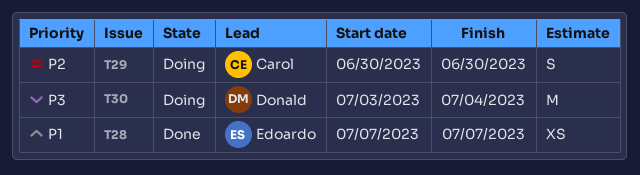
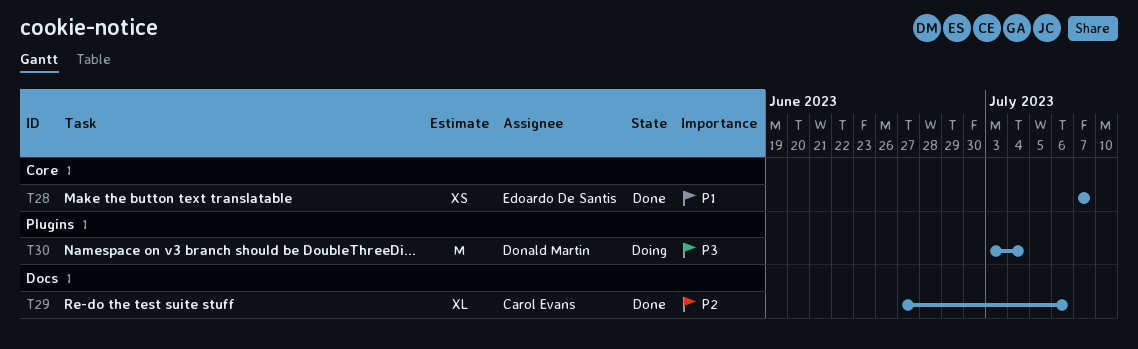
T29, status: Doing -> Done
T29, estimate: S -> XL
T29, start: Jun 30 -> Jun 27
T29, due: Jun 30 -> Jul 6

